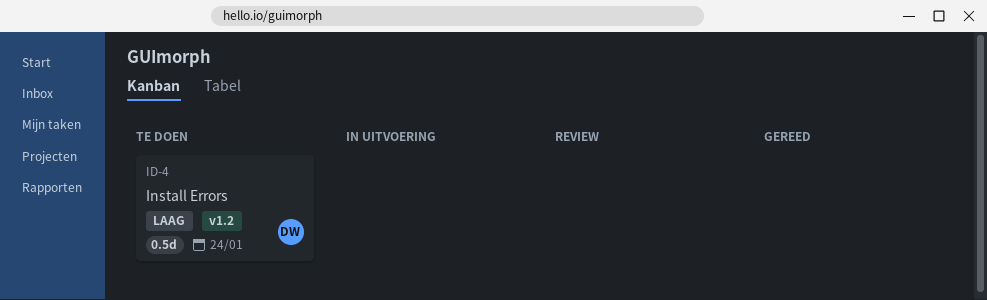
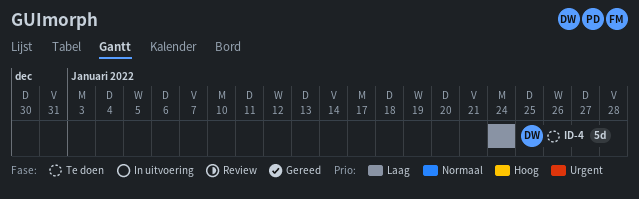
ID-4, estimate: 0.5d -> 5d

